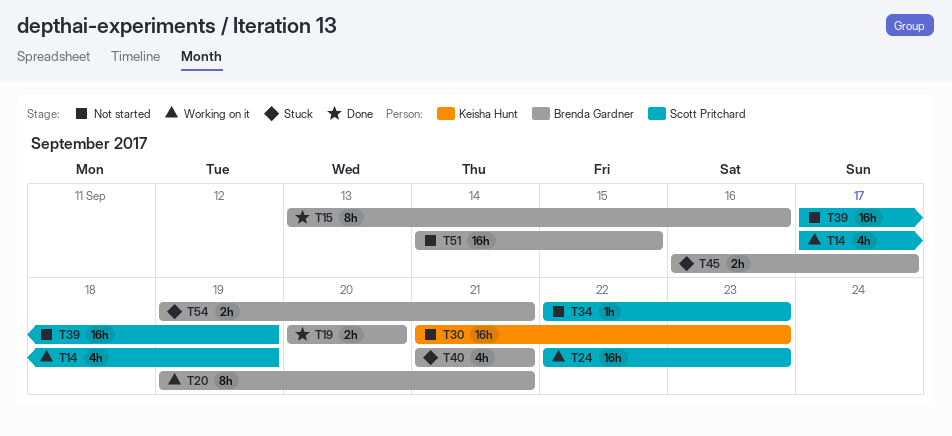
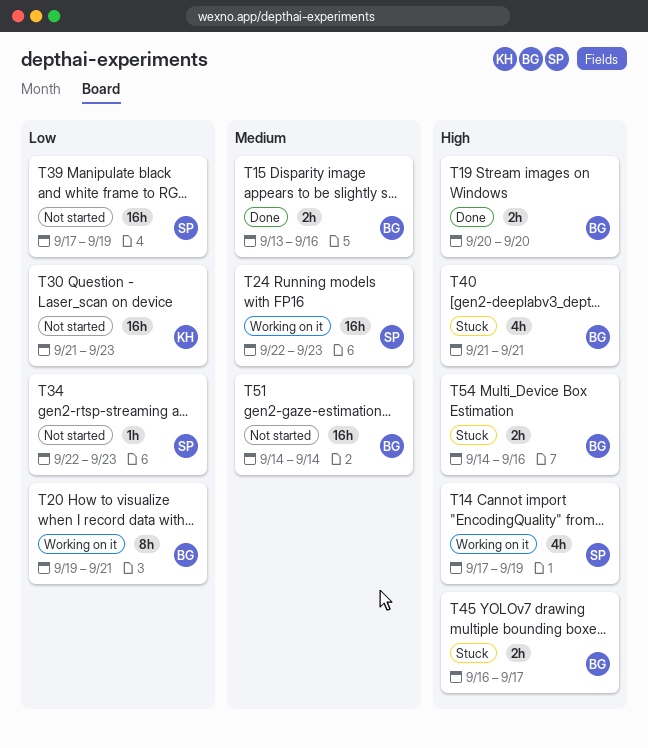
T15, estimate: 8h -> 2h
T51, due: Sep 15 -> Sep 14
T54, start: Sep 19 -> Sep 14
T54, due: Sep 21 -> Sep 16

